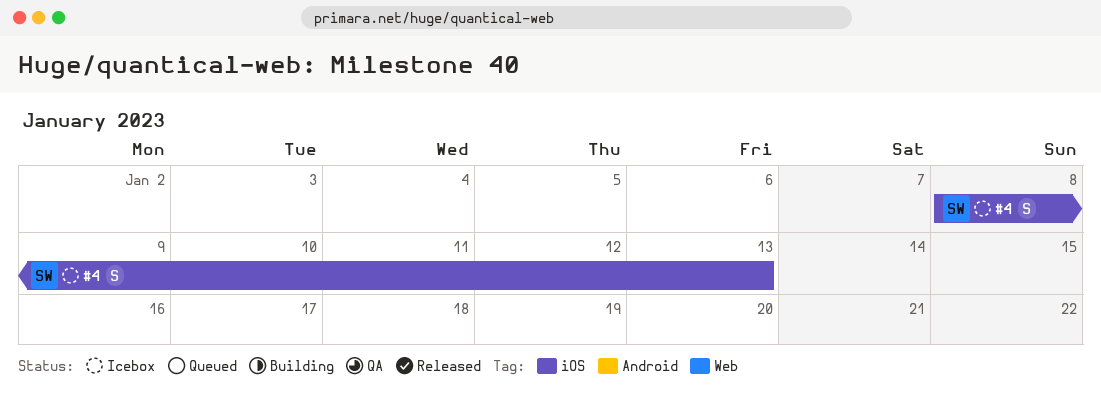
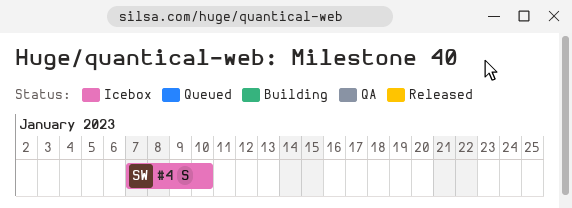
#4, start: Jan 8 -> Jan 7
#4, due: Jan 13 -> Jan 10

